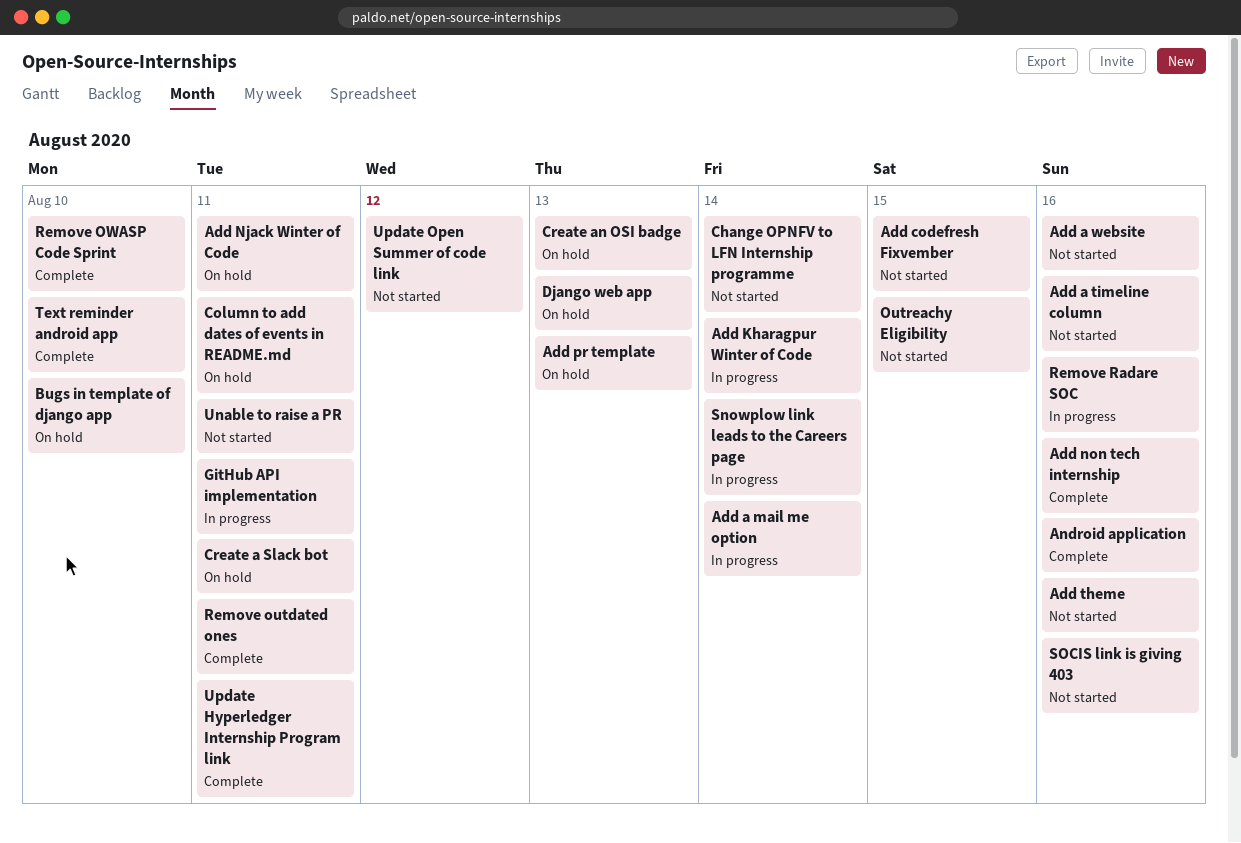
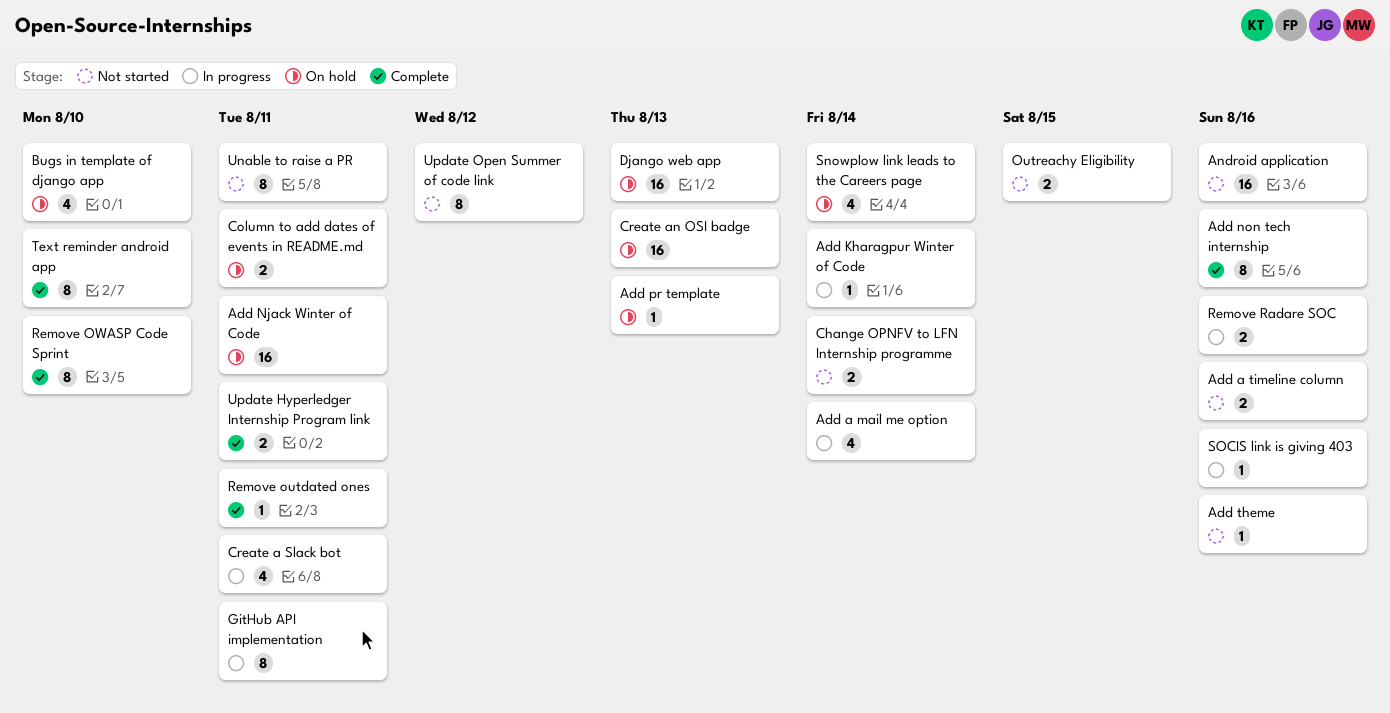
Add a website: present -> none
Add codefresh Fixvember: present -> none
Android application, status: Complete -> Not started
Create a Slack bot, status: On hold -> In progress
Snowplow link leads to the Careers page, status: In progress -> On hold
SOCIS link is giving 403, status: Not started -> In progress

